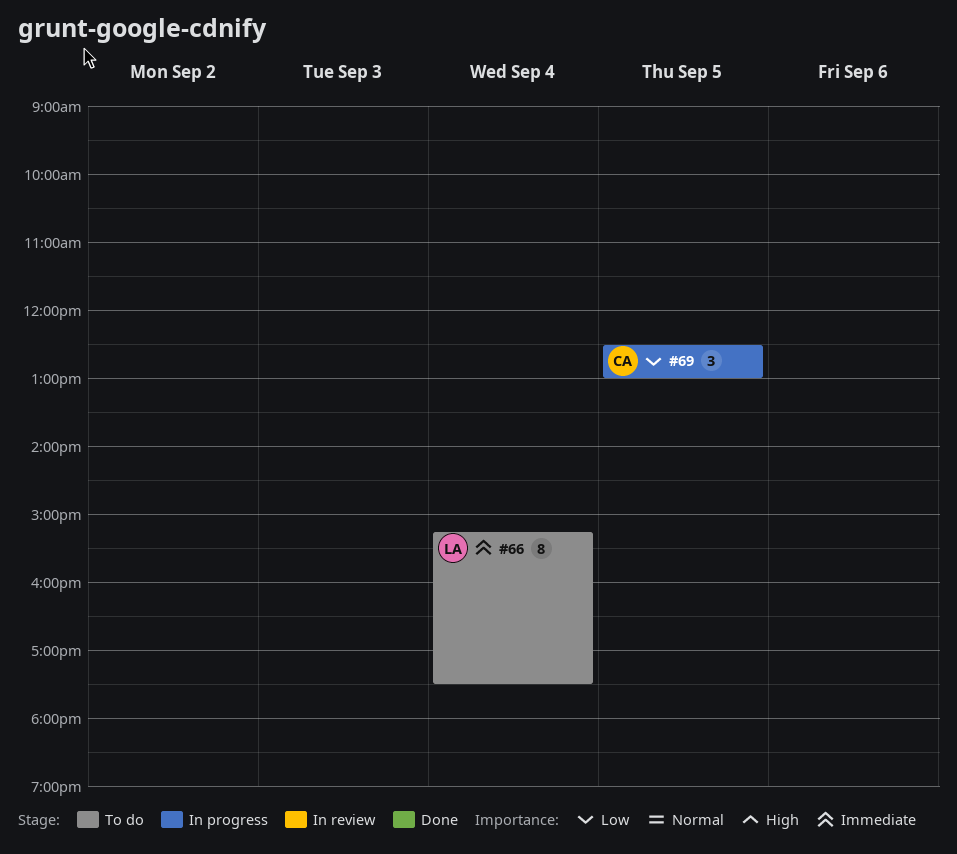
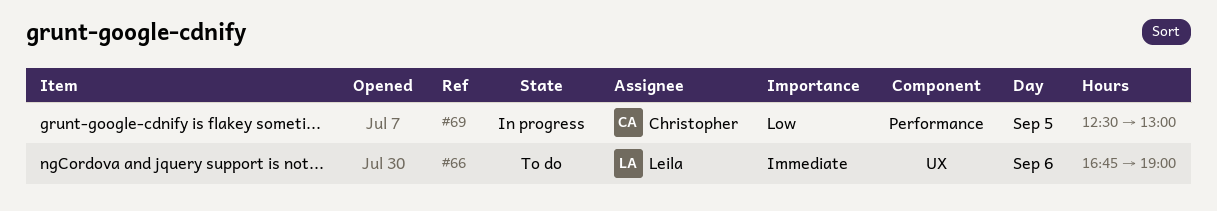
#66, day: Sep 4 -> Sep 6
#66, begins: 15:15 -> 16:45
#66, ends: 17:30 -> 19:00

